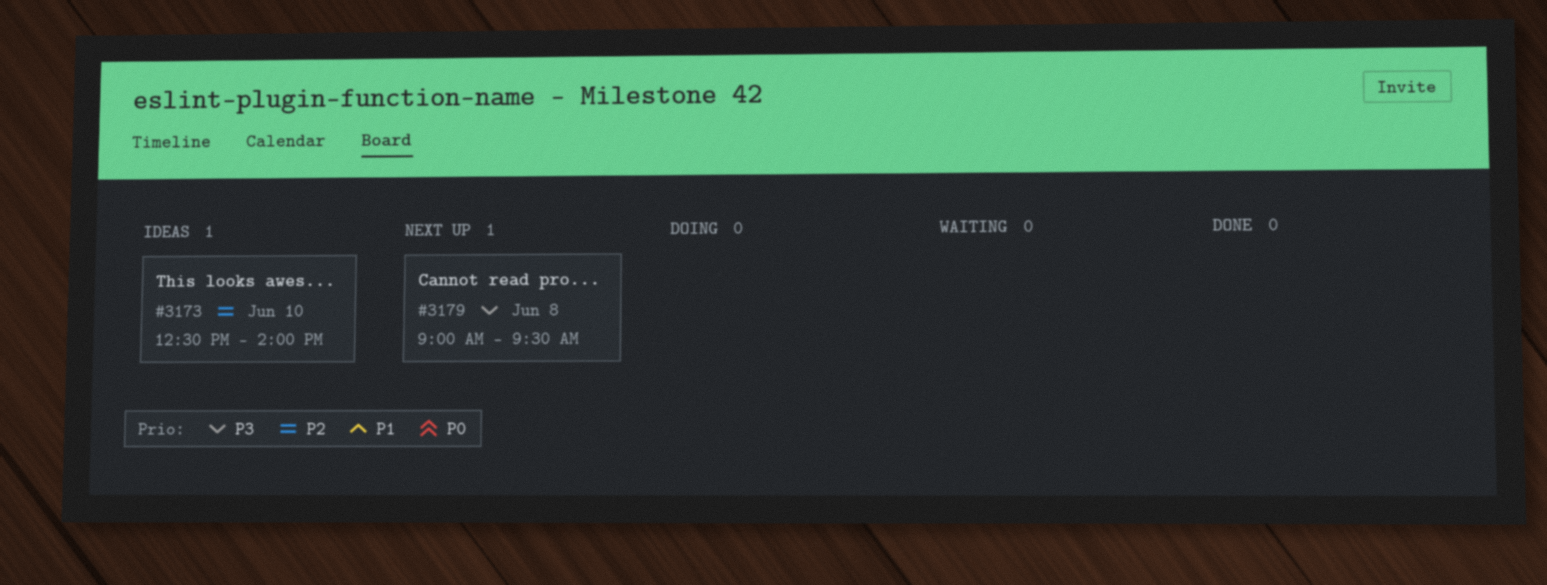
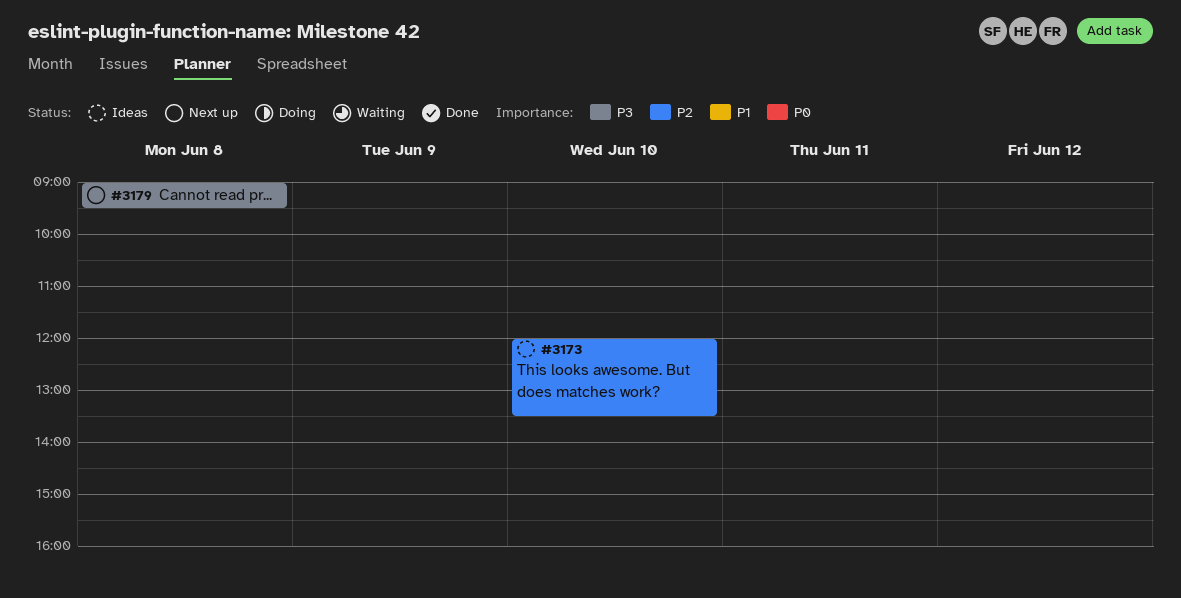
#3173, begins: 12:30 -> 12:00
#3173, ends: 14:00 -> 13:30

